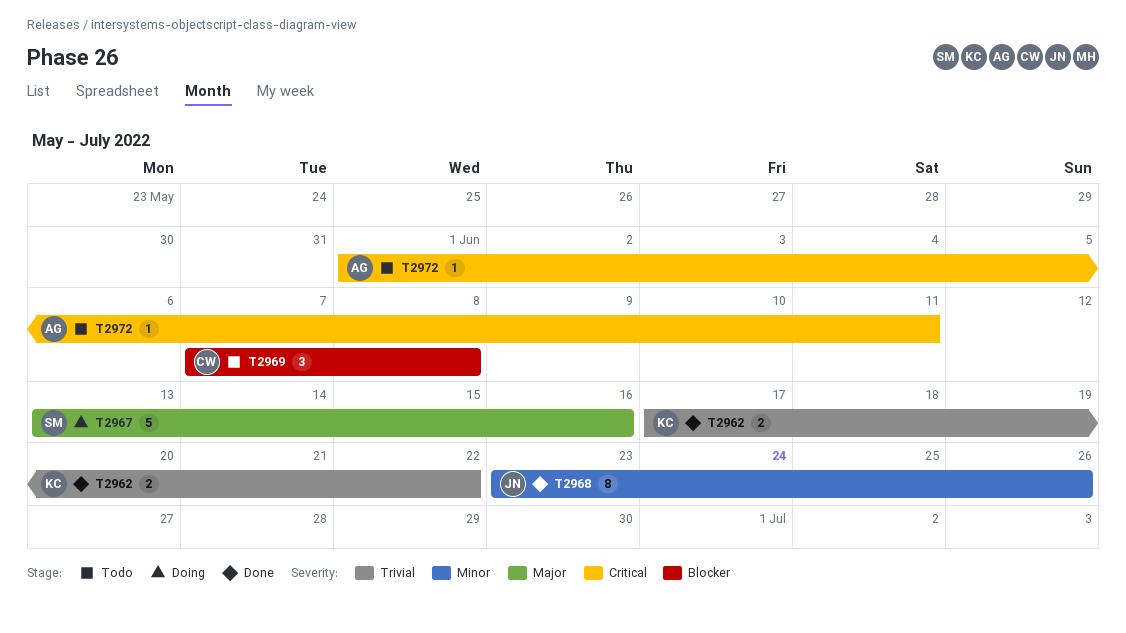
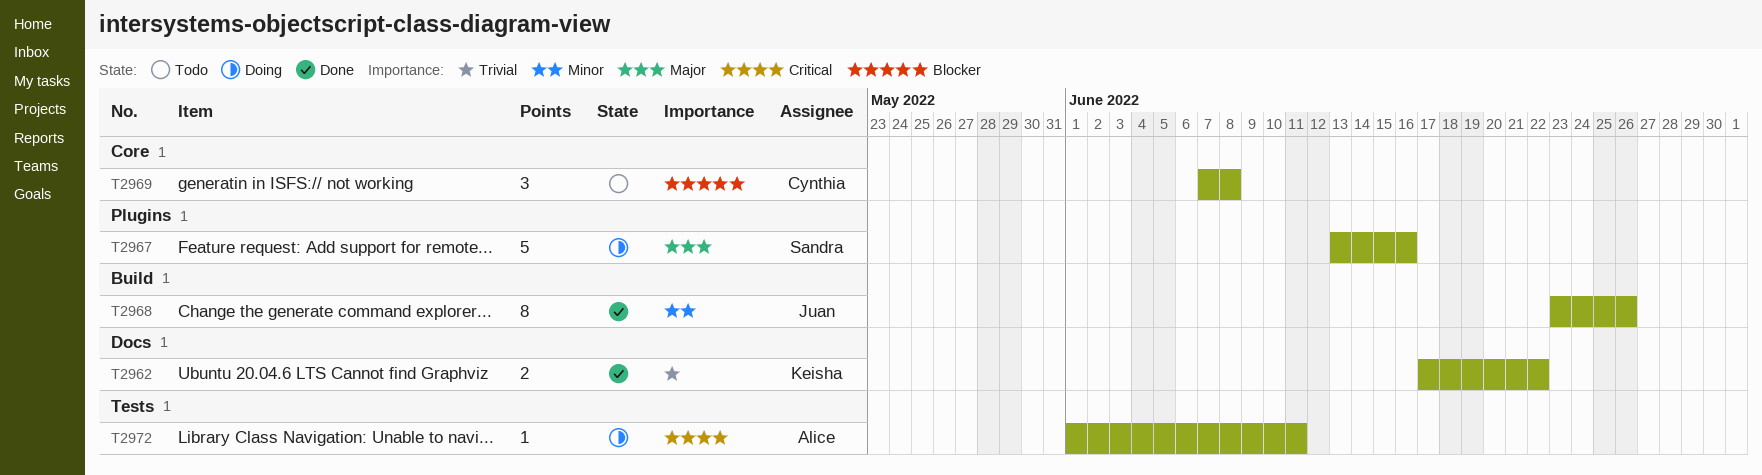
T2972, status: Todo -> Doing

